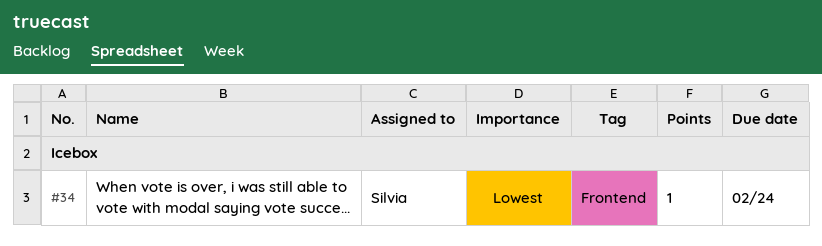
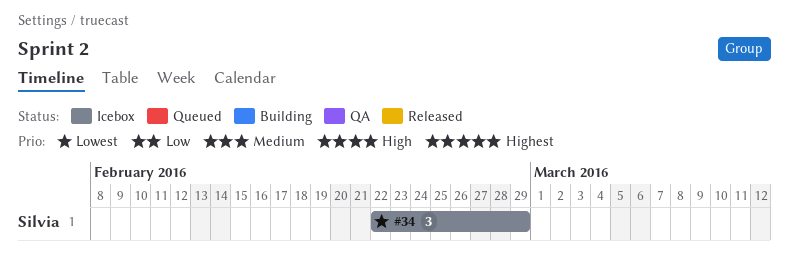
#34, estimate: 1 -> 3
#34, due: Feb 24 -> Feb 29

